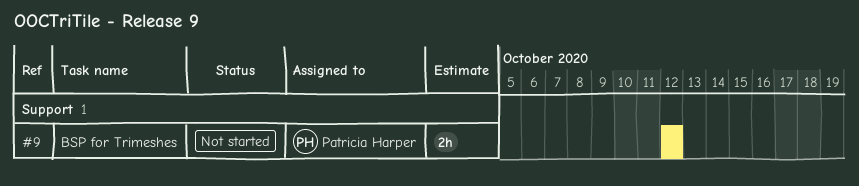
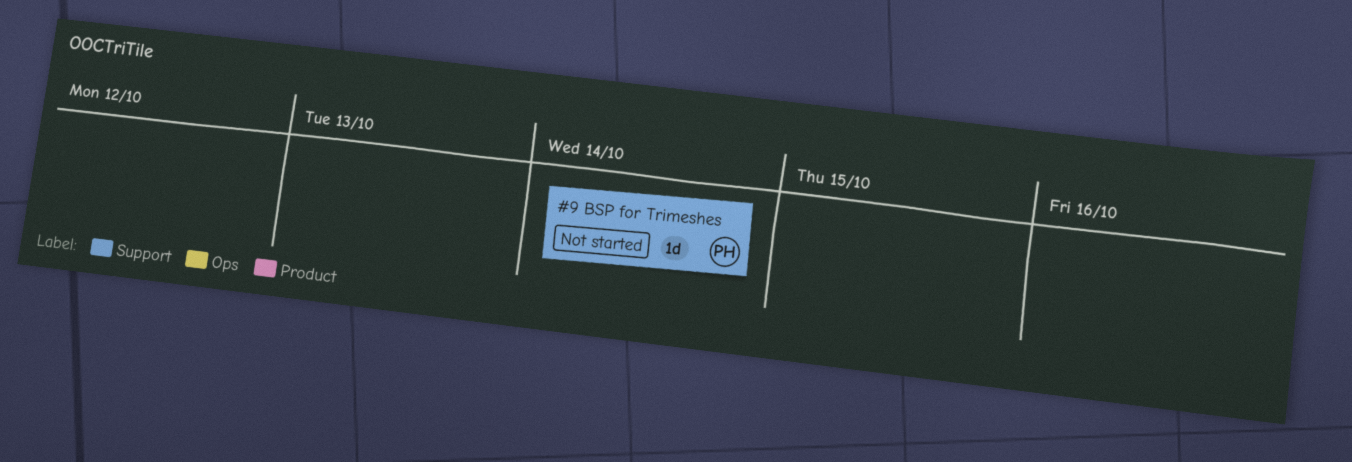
#9, estimate: 2h -> 1d
#9, due: Oct 12 -> Oct 14

